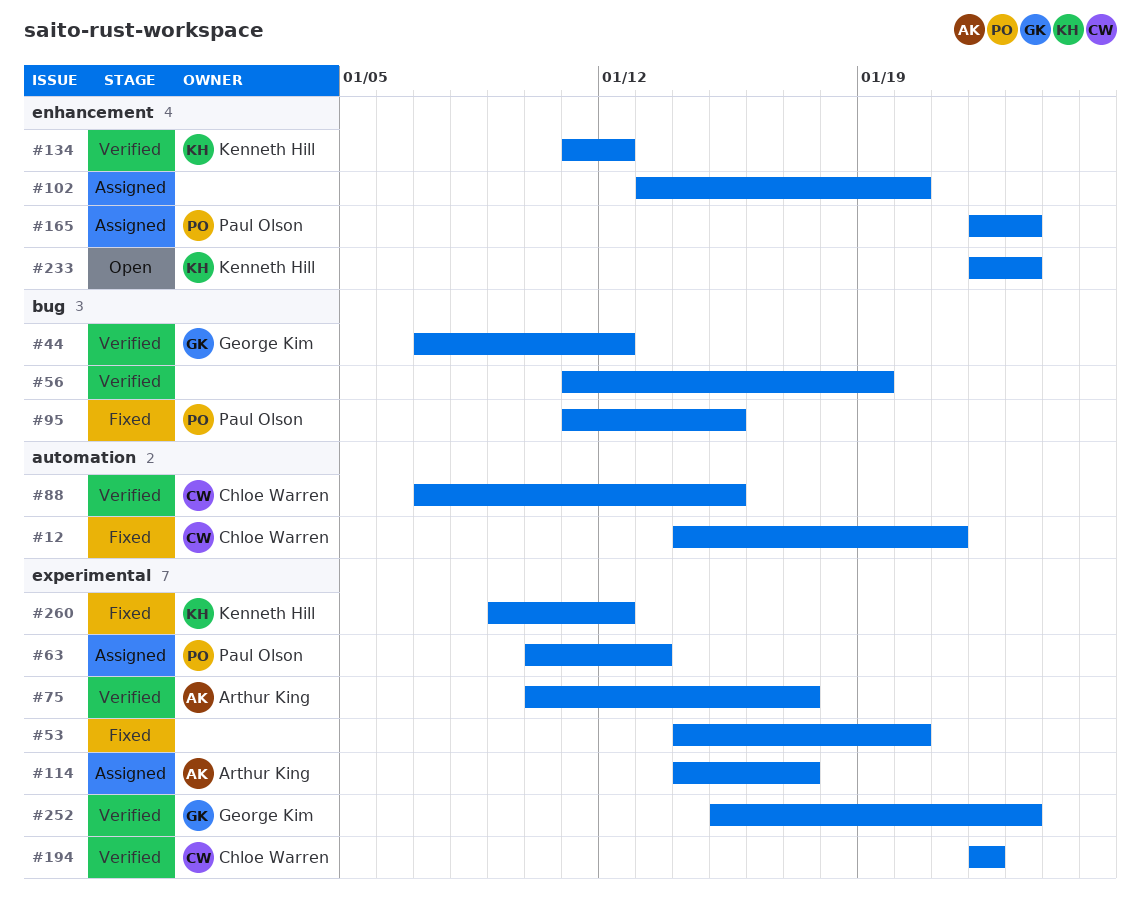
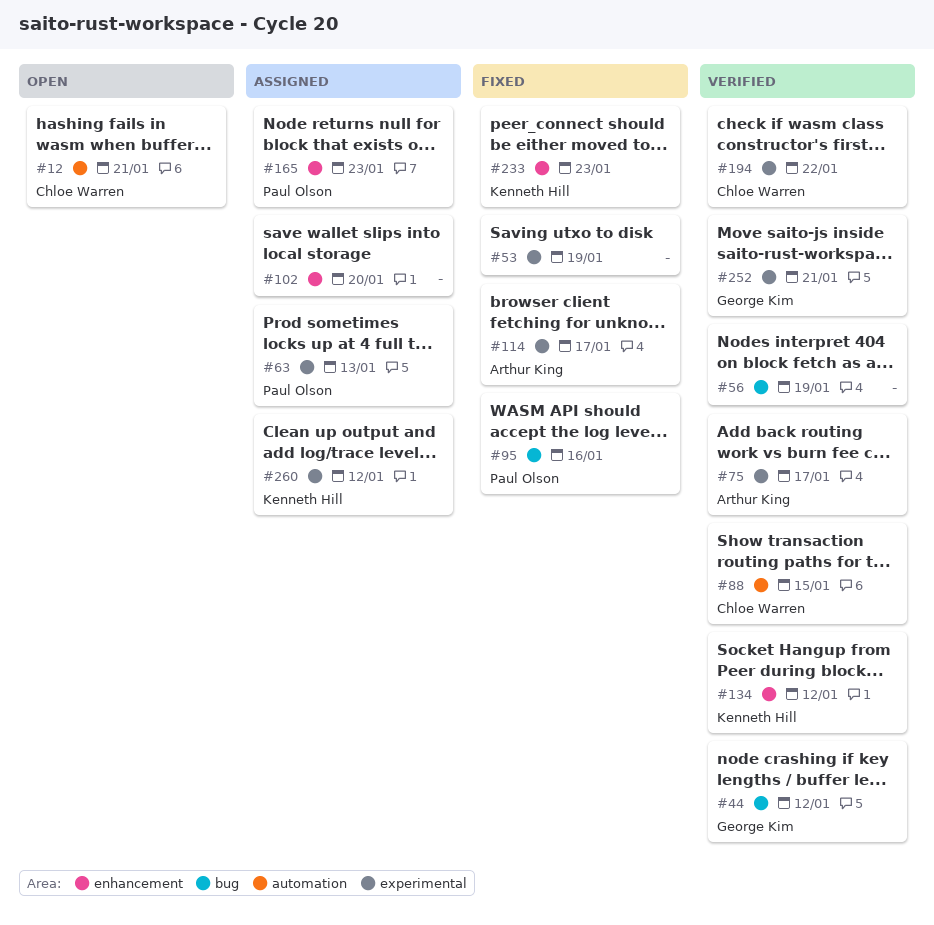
#12, status: Fixed -> Open
#53, due: Jan 20 -> Jan 19
#95, due: Jan 15 -> Jan 16
#114, status: Assigned -> Fixed
#233, status: Open -> Fixed
#252, due: Jan 23 -> Jan 21
#260, status: Fixed -> Assigned

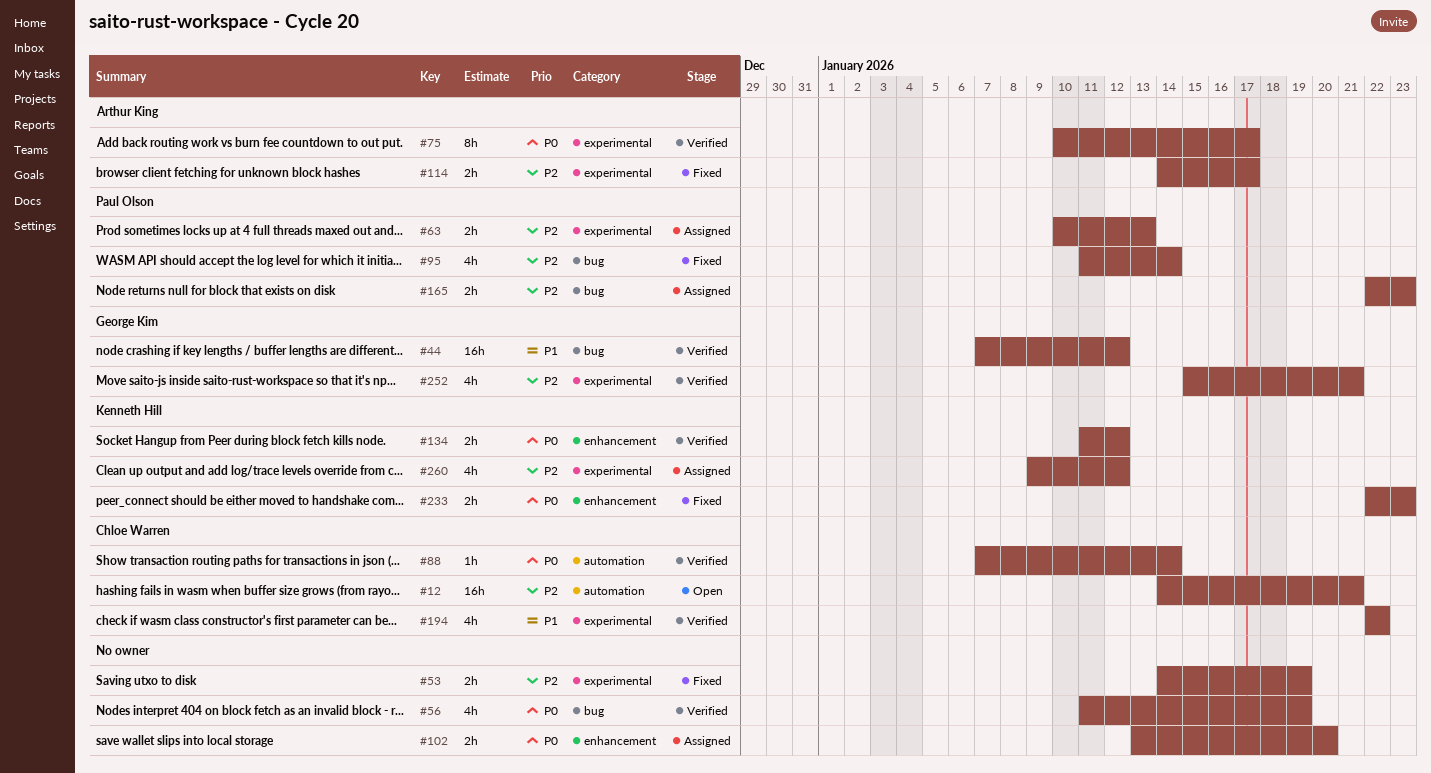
#88, due: Jan 15 -> Jan 14
#95, due: Jan 16 -> Jan 14
#165, label: enhancement -> bug

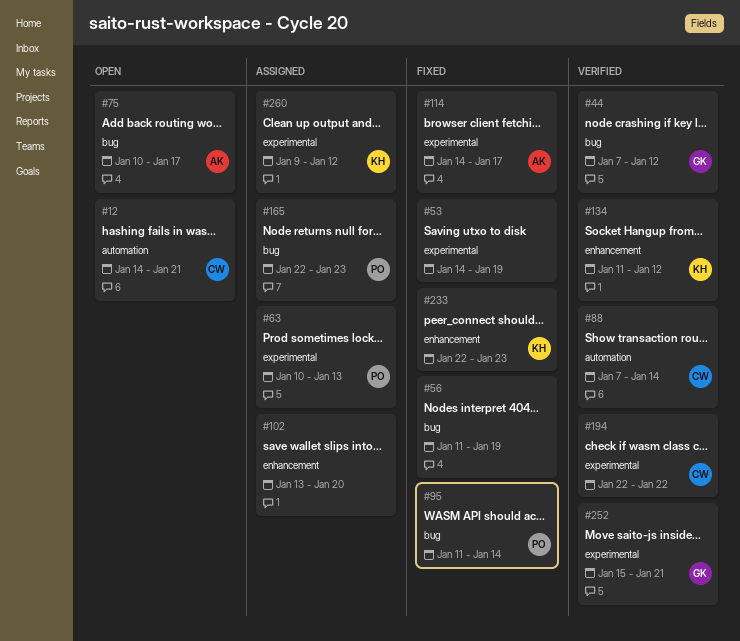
#56, status: Verified -> Fixed
#75, status: Verified -> Open
#75, label: experimental -> bug

